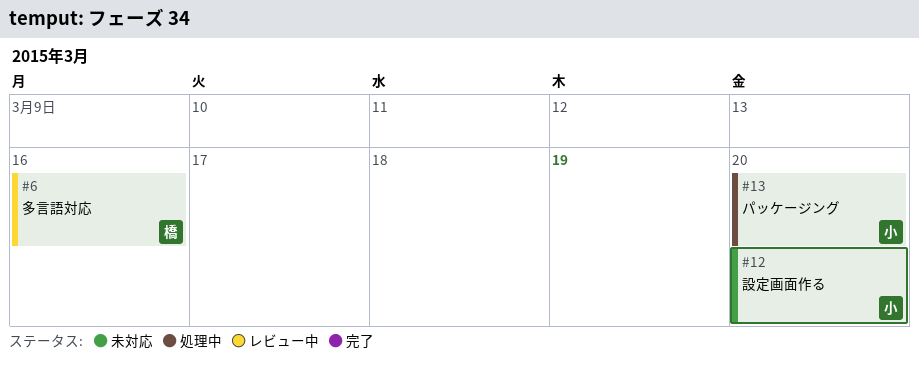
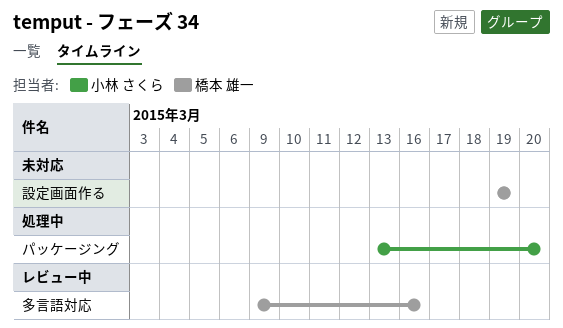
設定画面作る, owner: 小林 さくら -> 橋本 雄一
設定画面作る, due: Mar 20 -> Mar 19

